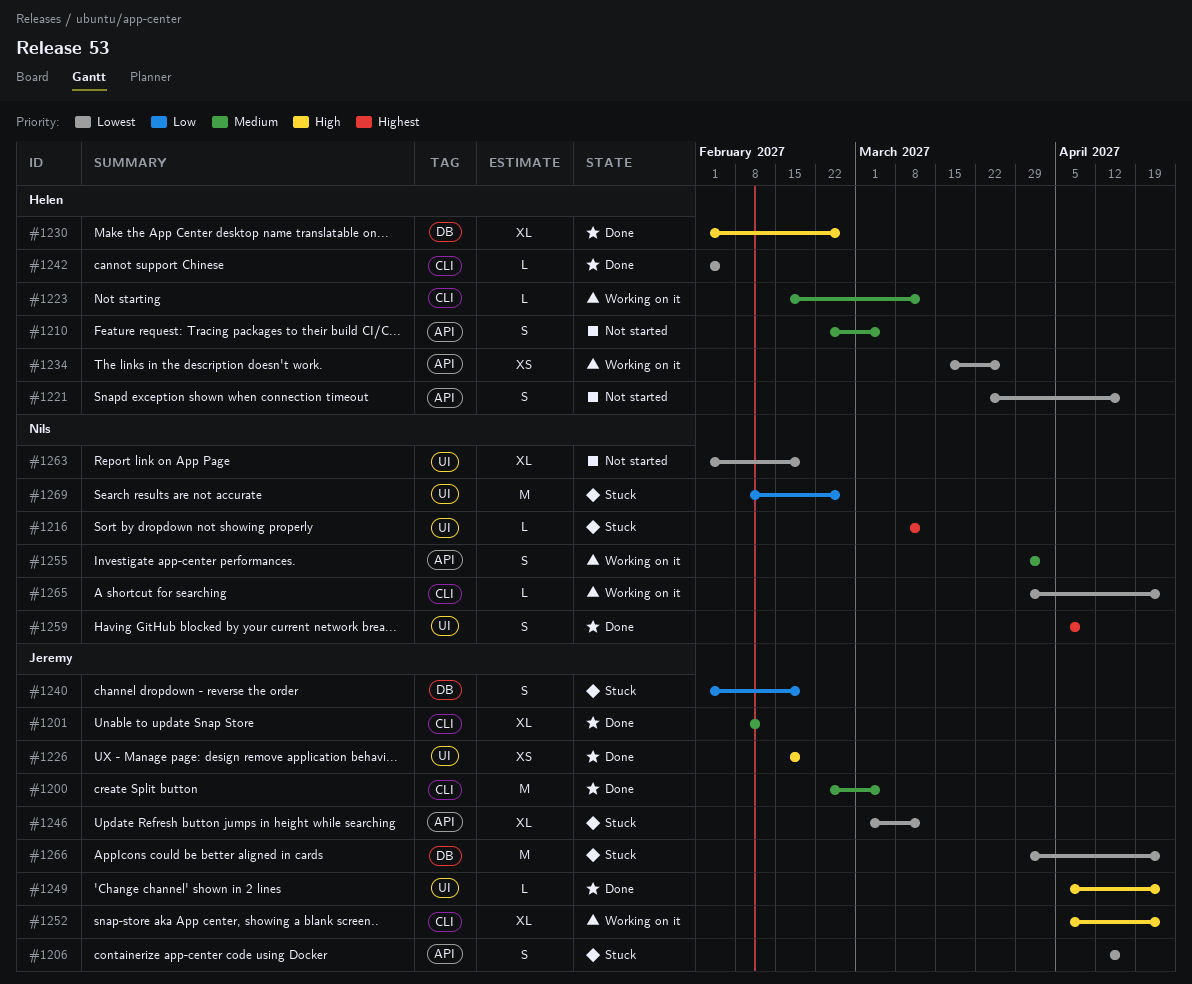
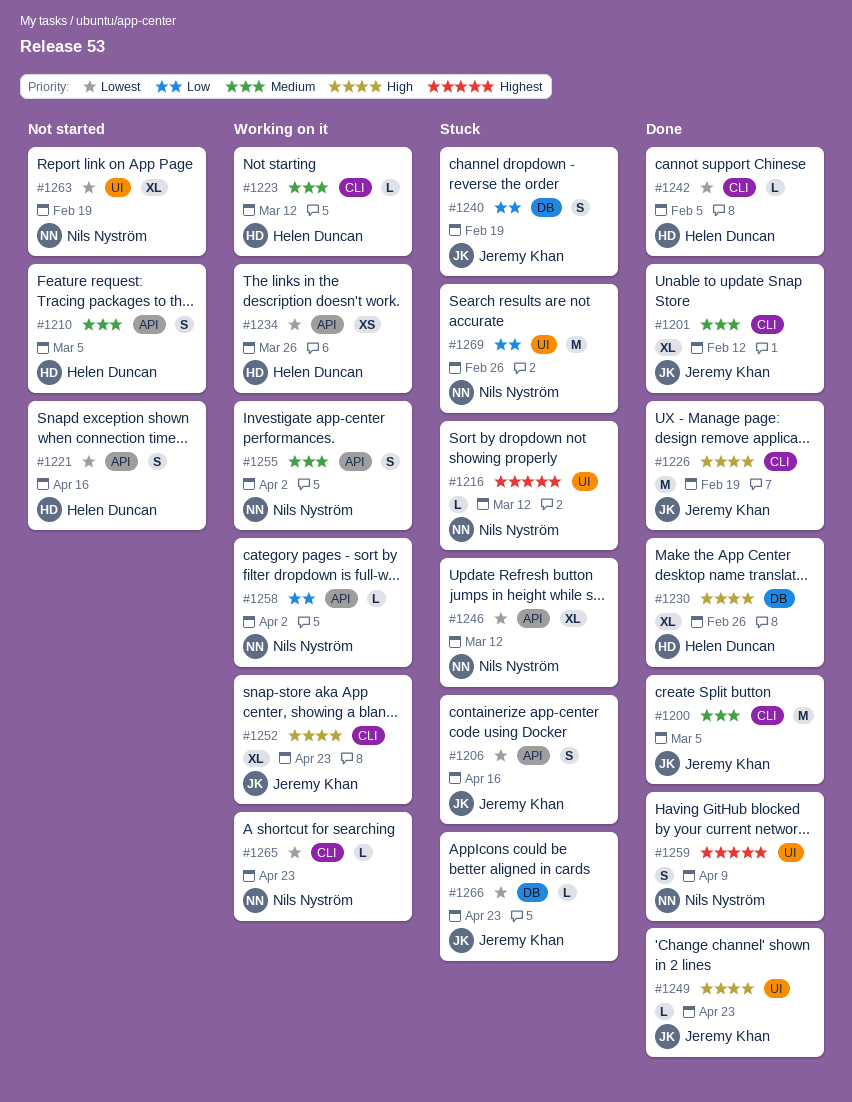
#1226, label: UI -> CLI
#1226, estimate: XS -> M
#1246, owner: Jeremy Khan -> Nils Nyström
#1258: none -> present
#1266, estimate: M -> L

